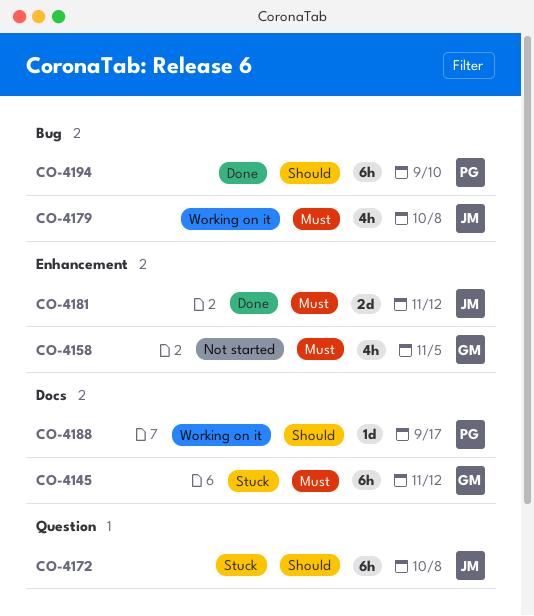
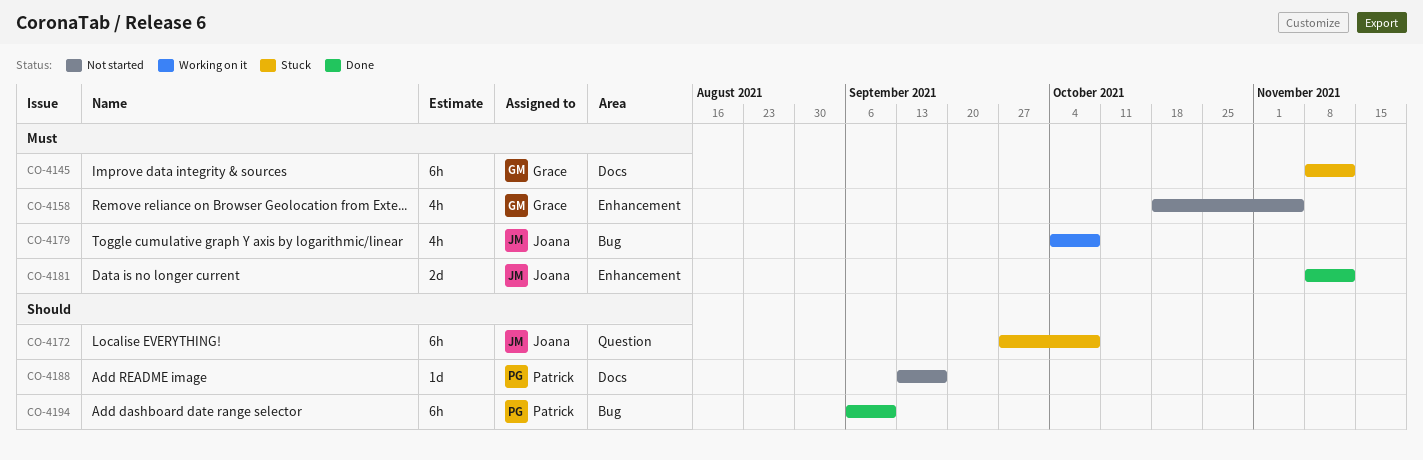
CO-4188, status: Working on it -> Not started

